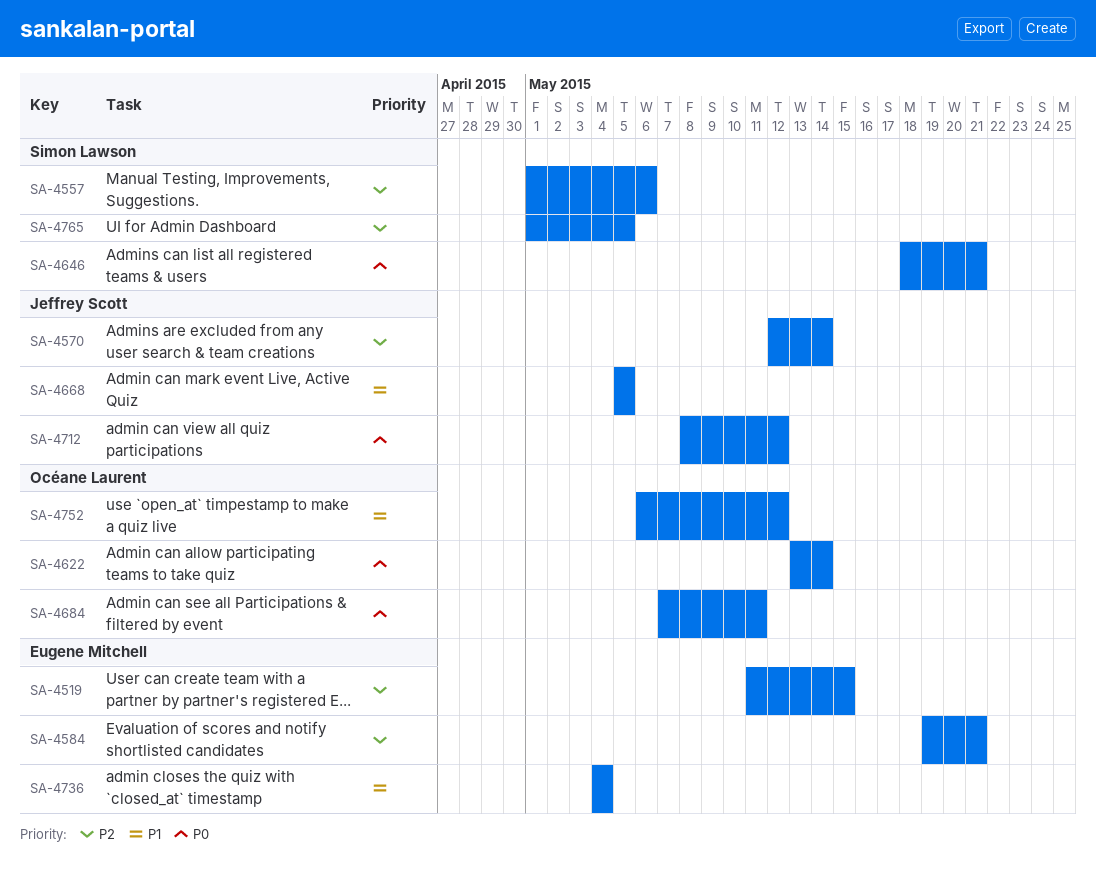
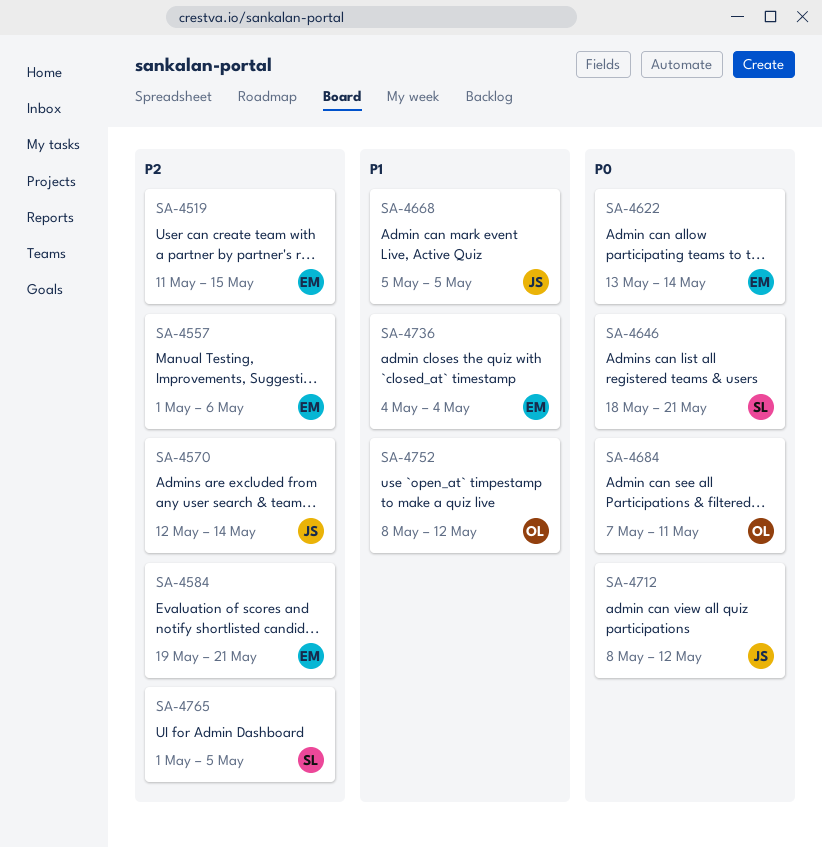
SA-4557, owner: Simon Lawson -> Eugene Mitchell
SA-4622, owner: Océane Laurent -> Eugene Mitchell
SA-4752, start: May 6 -> May 8

